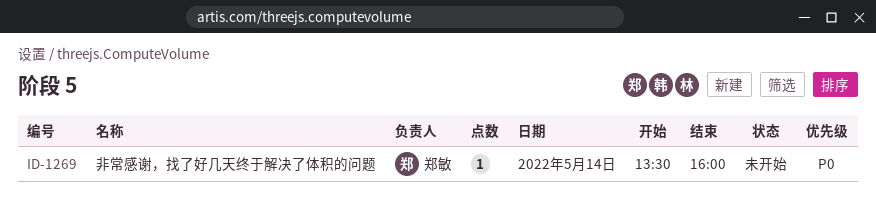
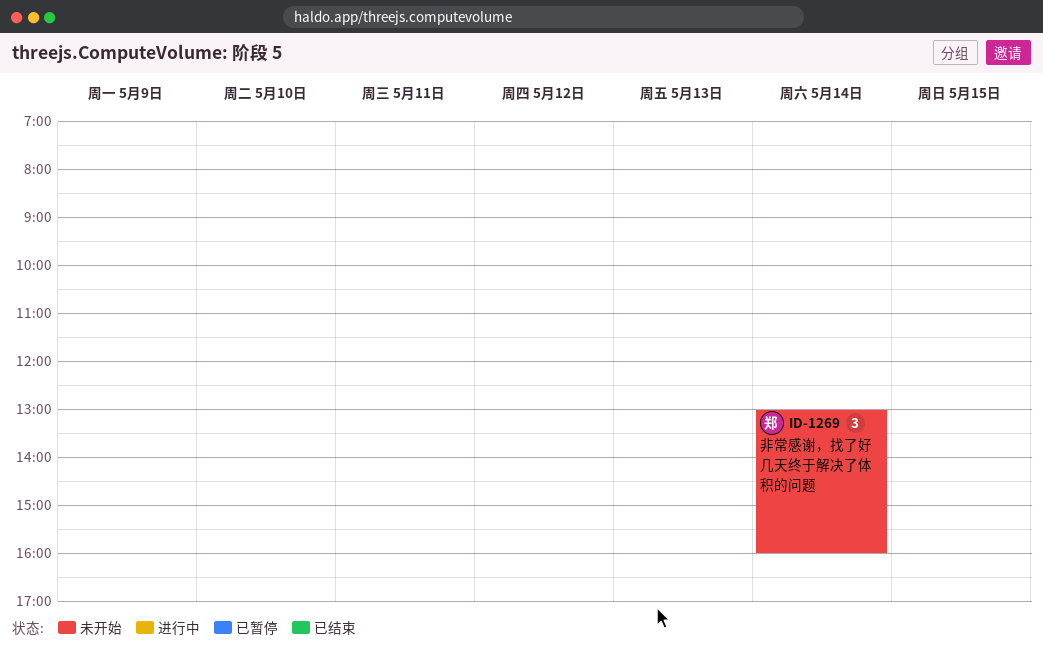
ID-1269, estimate: 1 -> 3
ID-1269, begins: 13:30 -> 13:00

